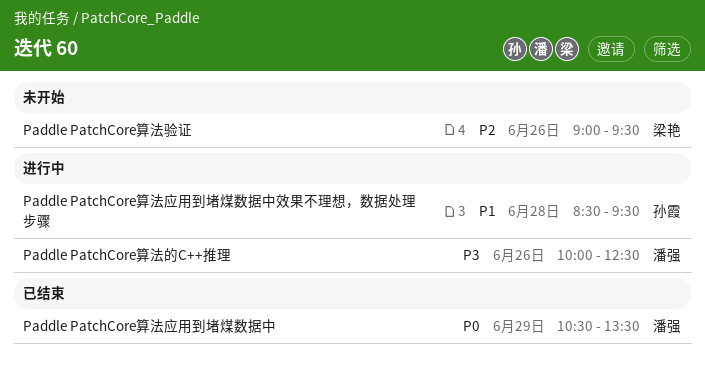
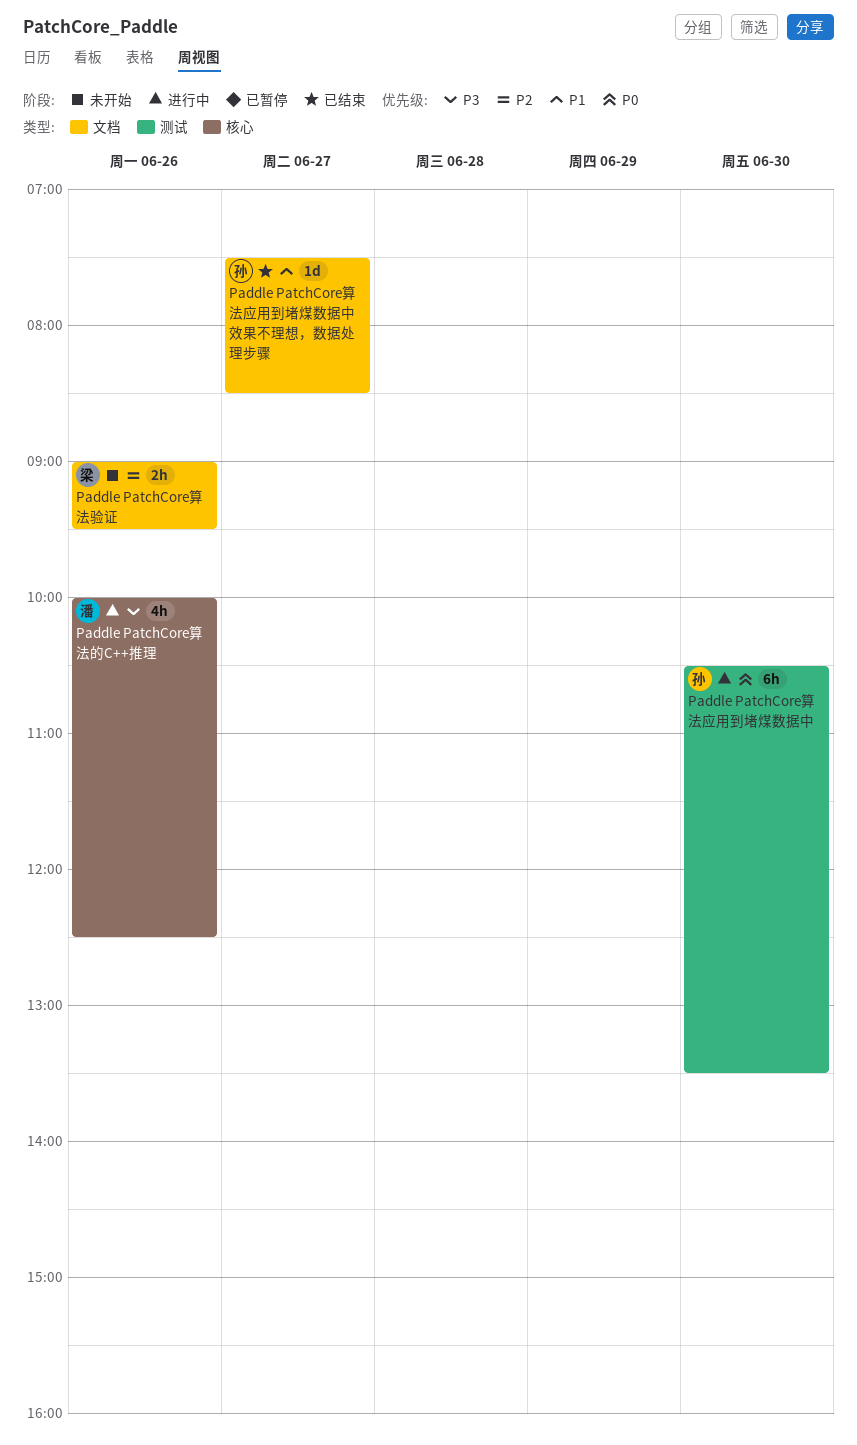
Paddle PatchCore算法应用到堵煤数据中, status: 已结束 -> 进行中
Paddle PatchCore算法应用到堵煤数据中, owner: 潘强 -> 孙霞
Paddle PatchCore算法应用到堵煤数据中, day: Jun 29 -> Jun 30
Paddle PatchCore算法应用到堵煤数据中效果不理想，数据处理步骤, status: 进行中 -> 已结束
Paddle PatchCore算法应用到堵煤数据中效果不理想，数据处理步骤, day: Jun 28 -> Jun 27
Paddle PatchCore算法应用到堵煤数据中效果不理想，数据处理步骤, begins: 08:30 -> 07:30
Paddle PatchCore算法应用到堵煤数据中效果不理想，数据处理步骤, ends: 09:30 -> 08:30

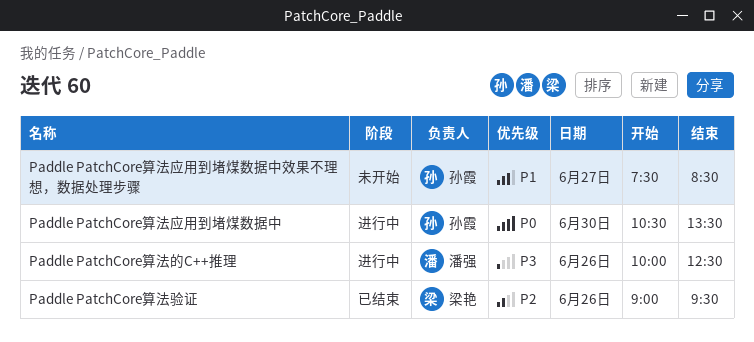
Paddle PatchCore算法应用到堵煤数据中效果不理想，数据处理步骤, status: 已结束 -> 未开始
Paddle PatchCore算法验证, status: 未开始 -> 已结束

